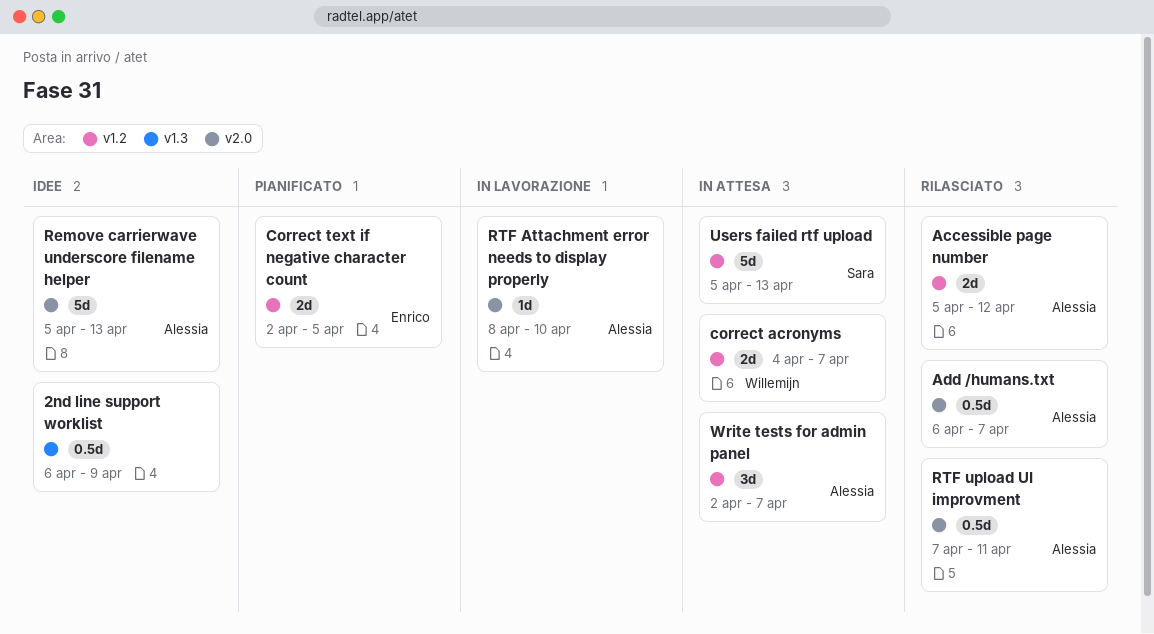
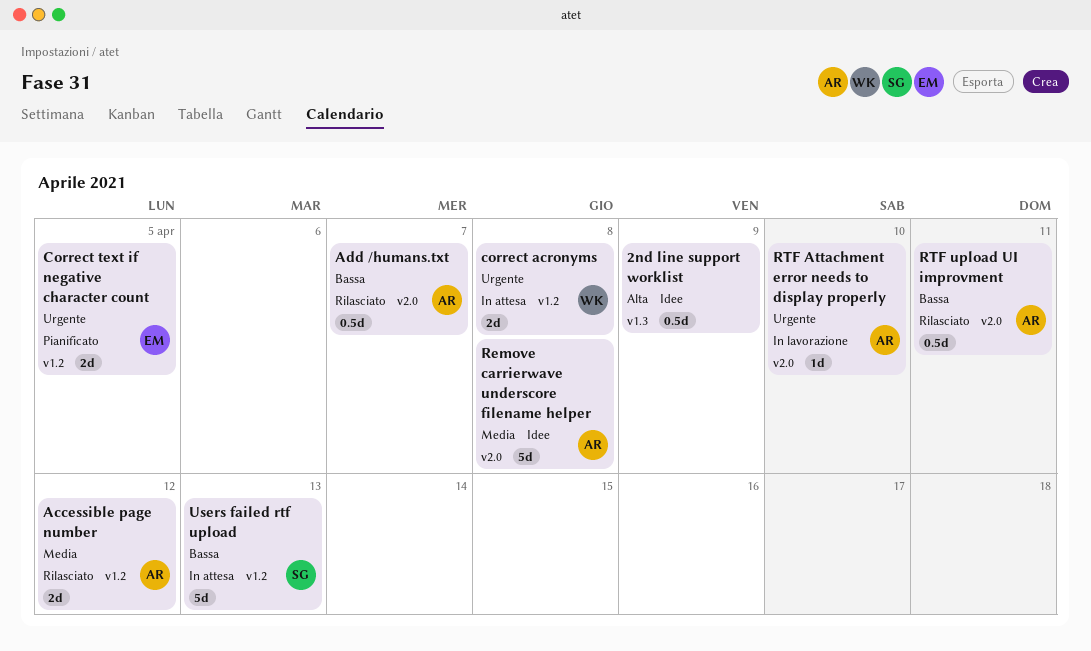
correct acronyms, due: Apr 7 -> Apr 8
Remove carrierwave underscore filename helper, due: Apr 13 -> Apr 8
Write tests for admin panel: present -> none

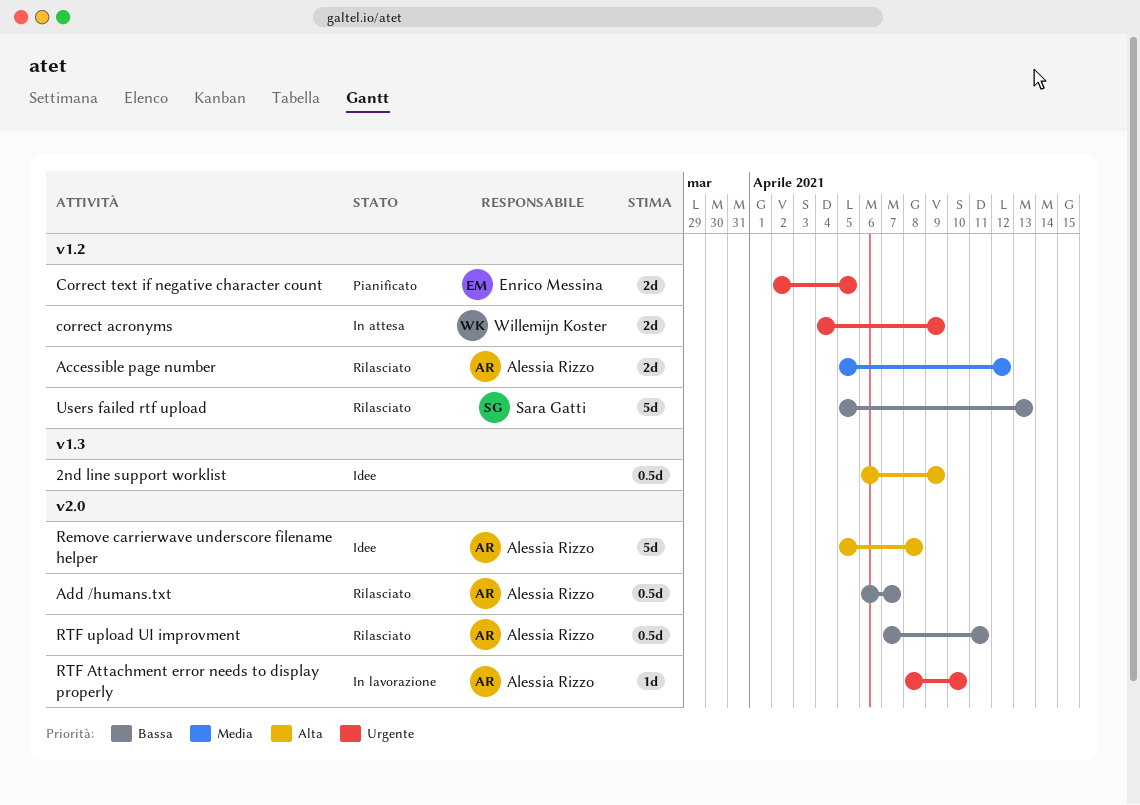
correct acronyms, due: Apr 8 -> Apr 9
Remove carrierwave underscore filename helper, priority: Media -> Alta
Users failed rtf upload, status: In attesa -> Rilasciato

